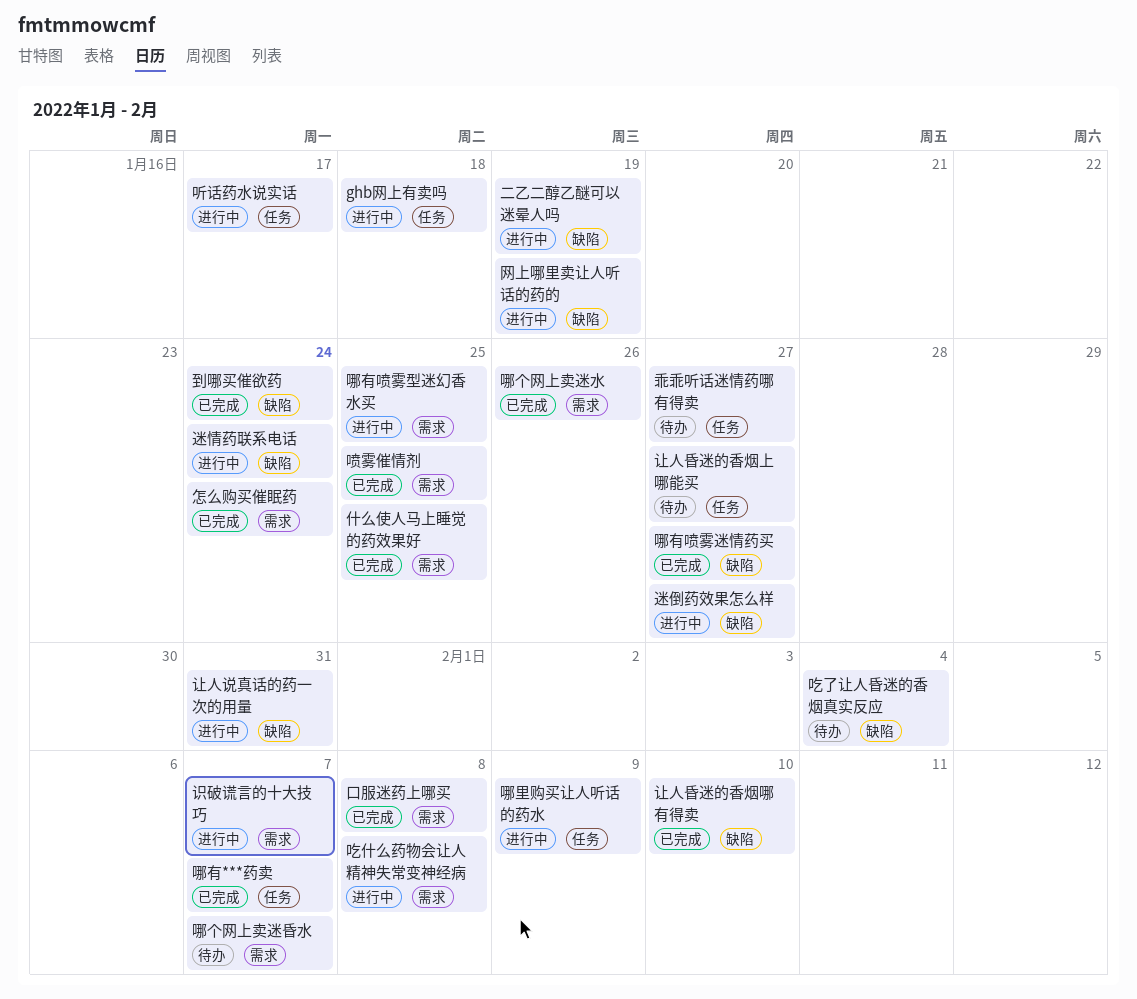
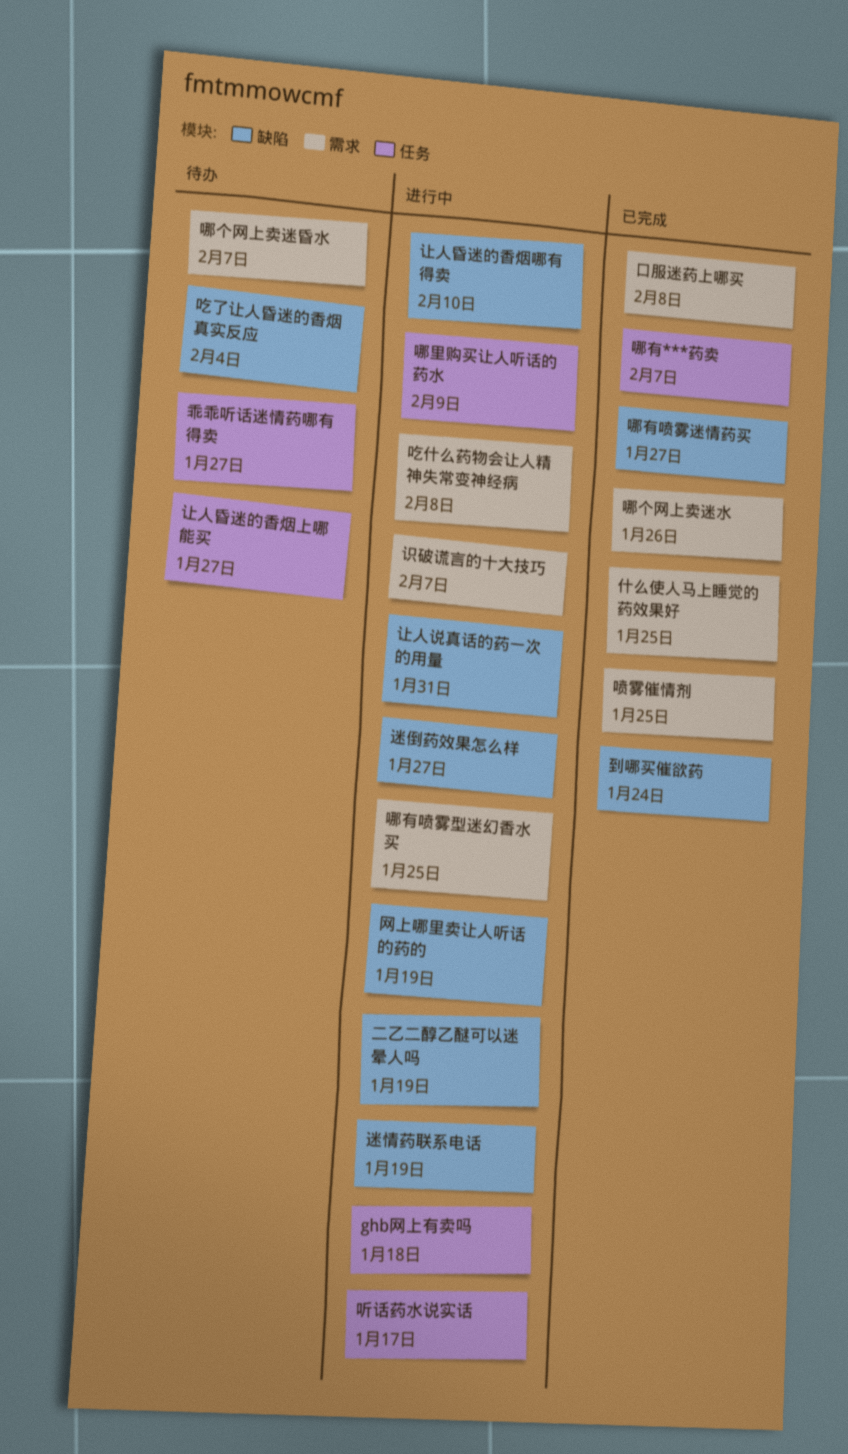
怎么购买催眠药: present -> none
让人昏迷的香烟哪有得卖, status: 已完成 -> 进行中
迷情药联系电话, due: Jan 24 -> Jan 19

